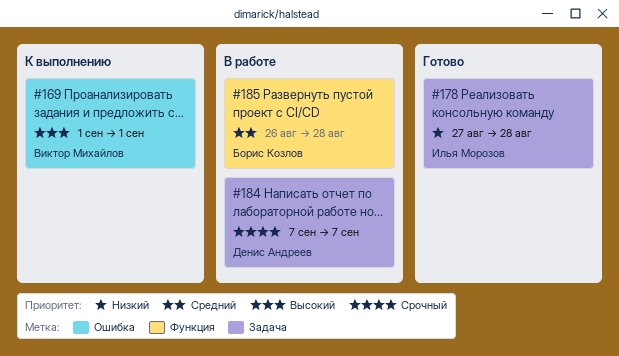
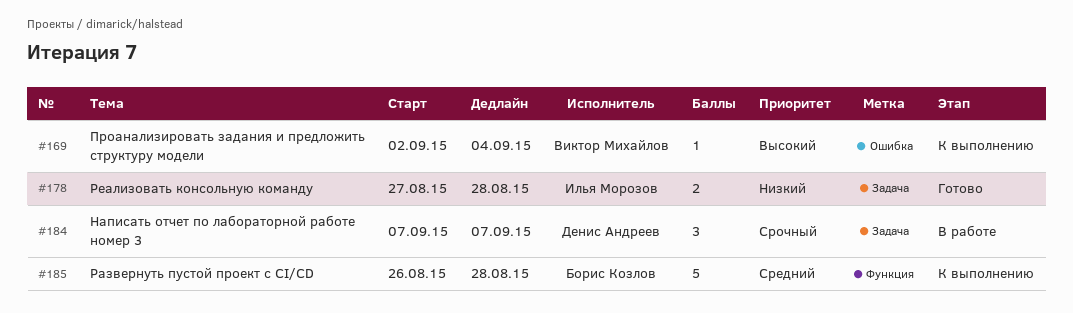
#169, start: Sep 1 -> Sep 2
#169, due: Sep 1 -> Sep 4
#185, status: В работе -> К выполнению

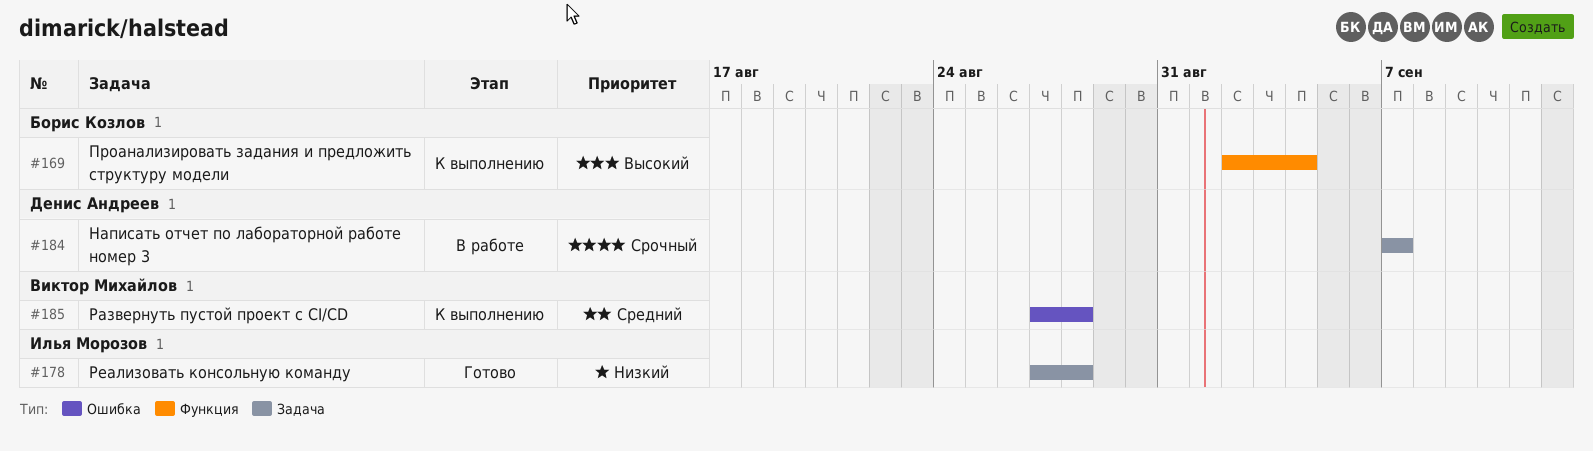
#169, owner: Виктор Михайлов -> Борис Козлов
#169, label: Ошибка -> Функция
#185, owner: Борис Козлов -> Виктор Михайлов
#185, label: Функция -> Ошибка
#185, start: Aug 26 -> Aug 27

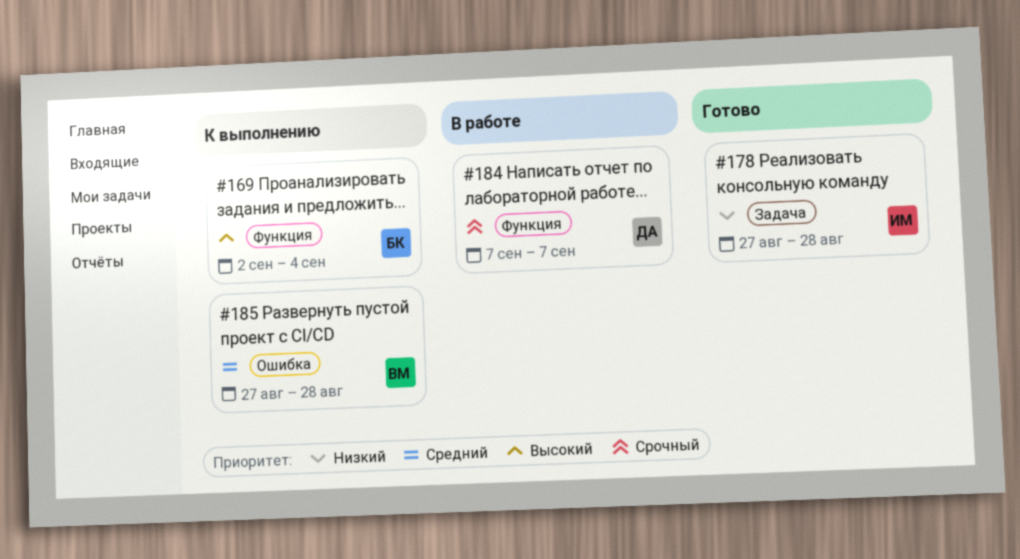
#184, label: Задача -> Функция

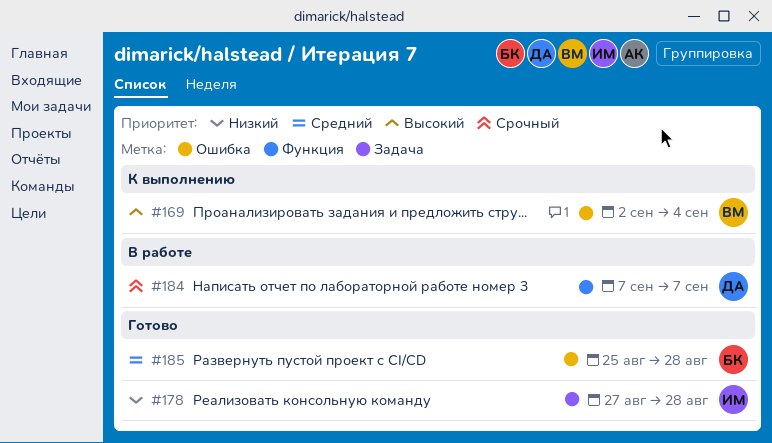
#169, owner: БК -> ВМ
#169, label: Функция -> Ошибка
#185, status: К выполнению -> Готово
#185, owner: ВМ -> БК
#185, start: Aug 27 -> Aug 25

